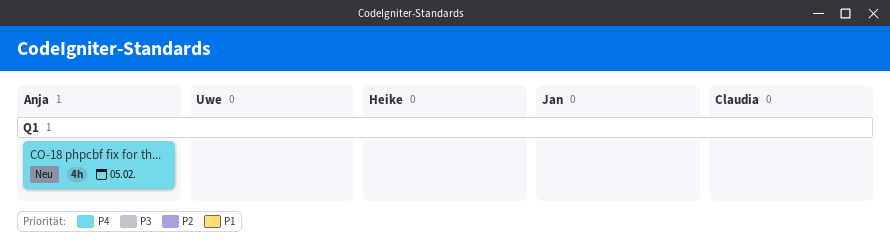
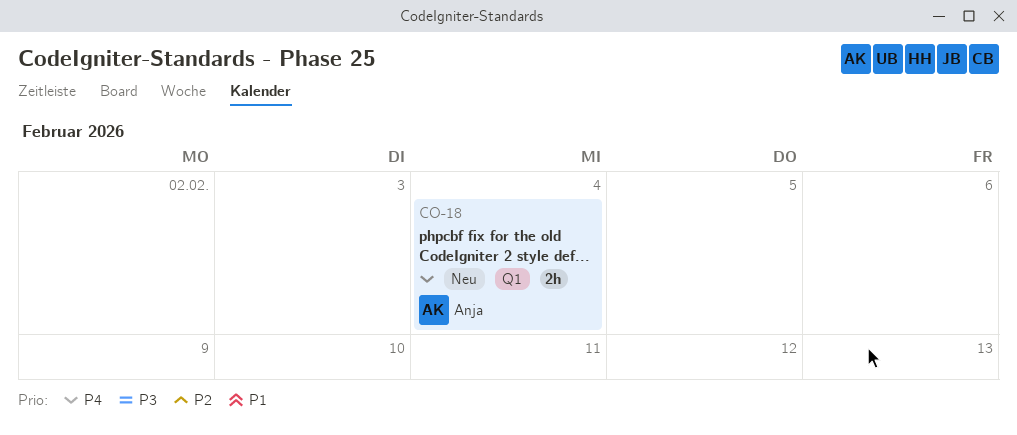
CO-18, estimate: 4h -> 2h
CO-18, due: Feb 5 -> Feb 4

